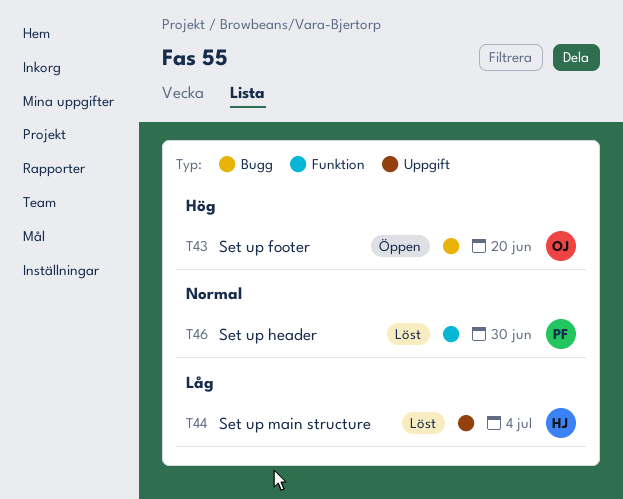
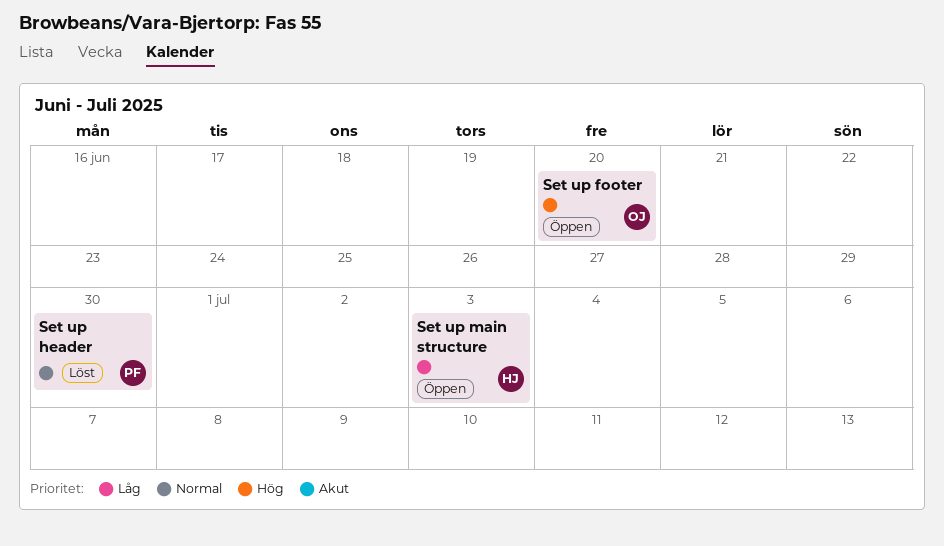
Set up main structure, status: Löst -> Öppen
Set up main structure, due: Jul 4 -> Jul 3

